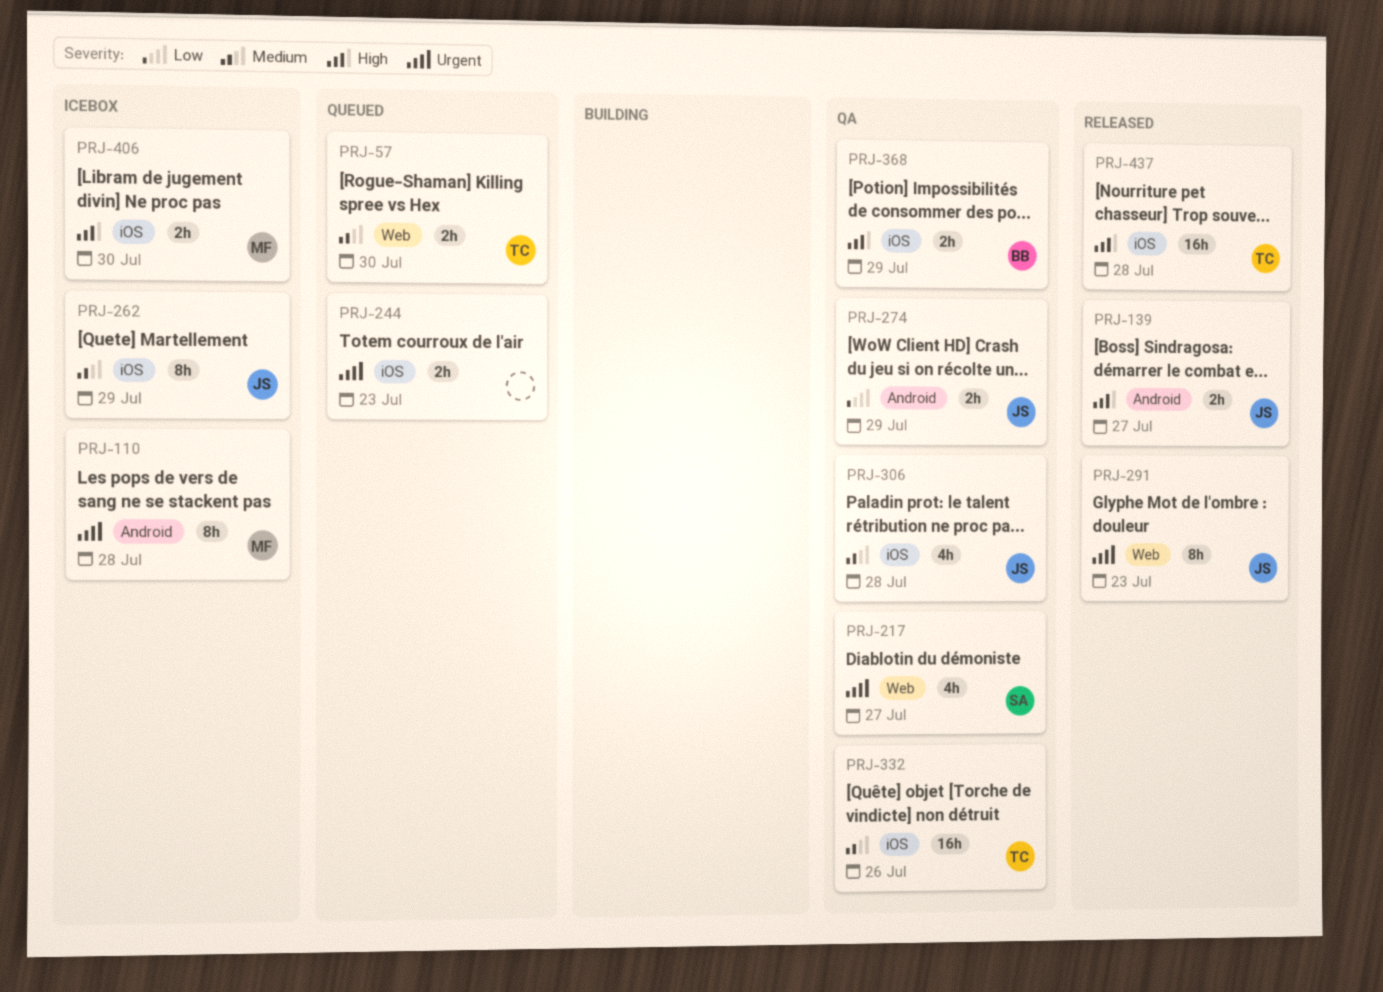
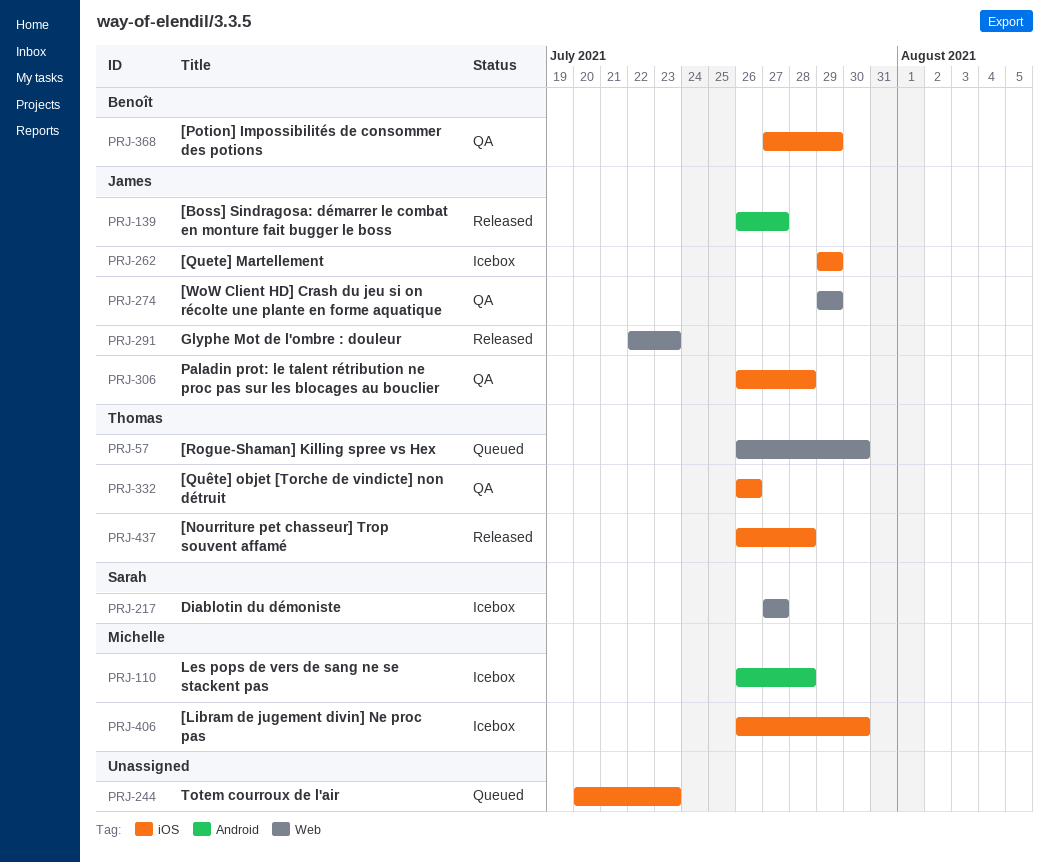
PRJ-217, status: QA -> Icebox
PRJ-274, label: Android -> Web

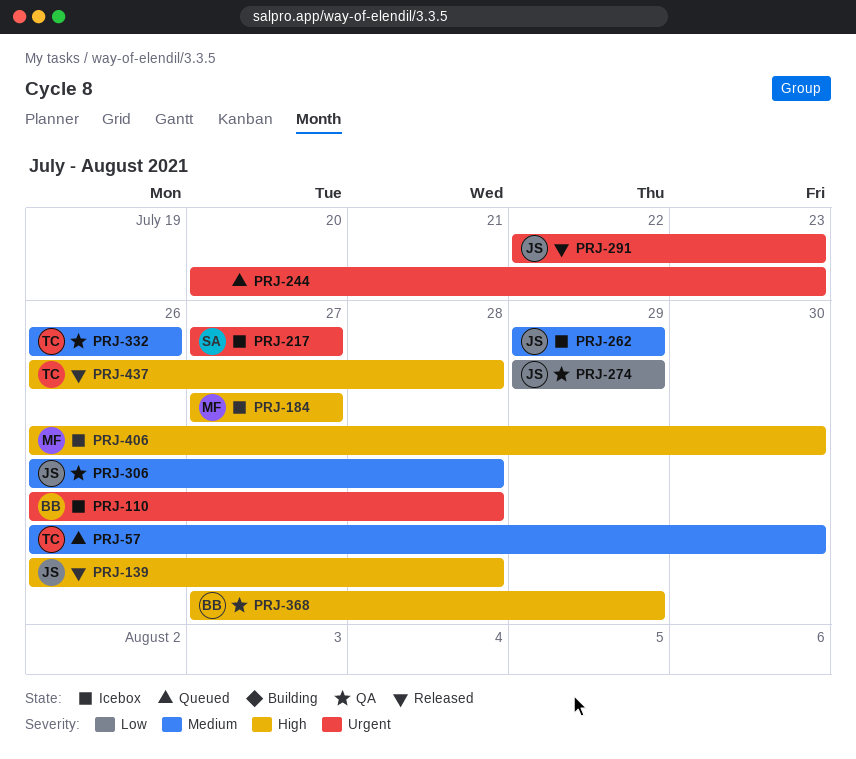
PRJ-110, owner: Michelle -> Benoît
PRJ-139, due: Jul 27 -> Jul 28
PRJ-184: none -> present

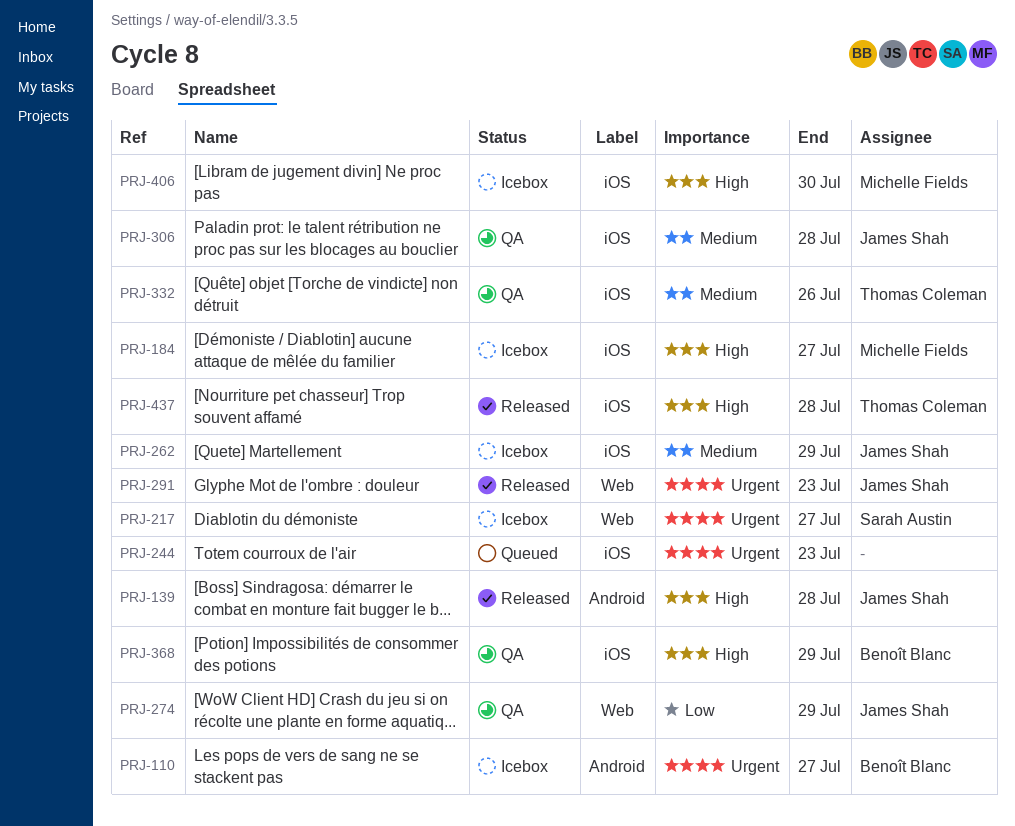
PRJ-57: present -> none
PRJ-110, due: Jul 28 -> Jul 27

